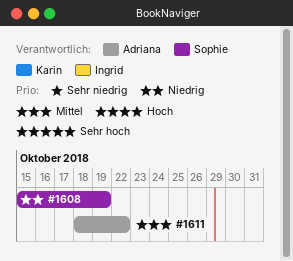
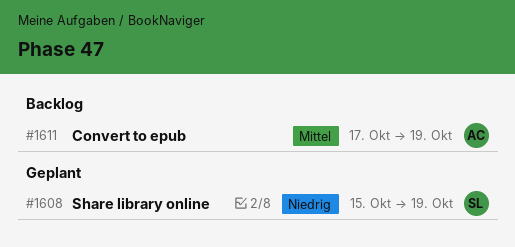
#1611, start: Oct 18 -> Oct 17
#1611, due: Oct 22 -> Oct 19

